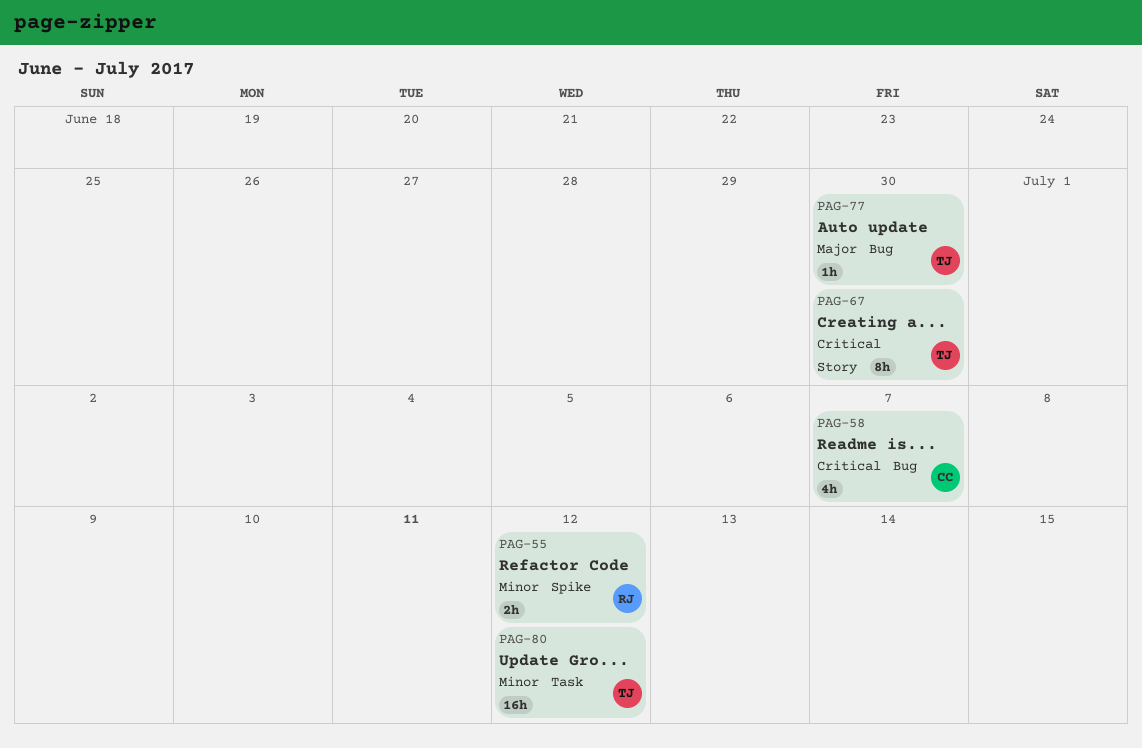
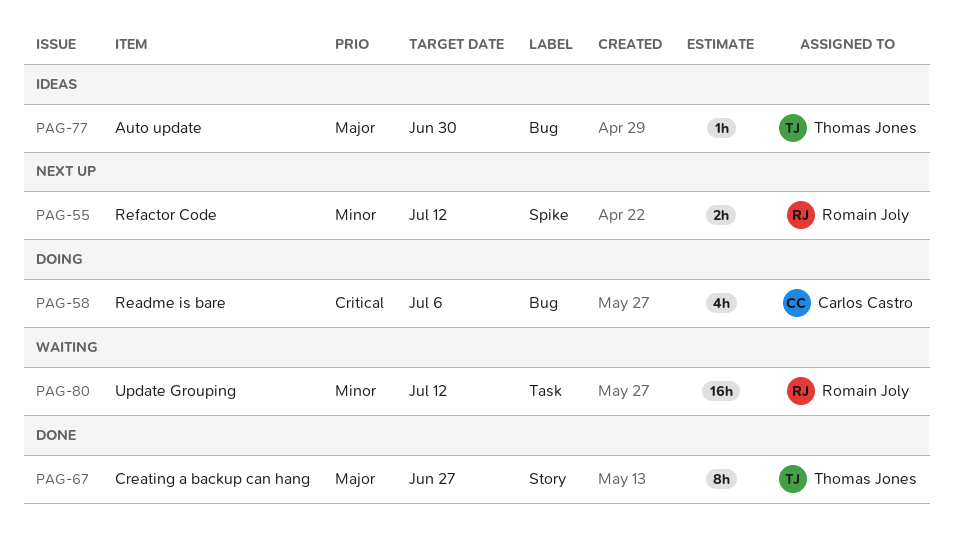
PAG-58, due: Jul 7 -> Jul 6
PAG-67, priority: Critical -> Major
PAG-67, due: Jun 30 -> Jun 27
PAG-80, owner: Thomas Jones -> Romain Joly

